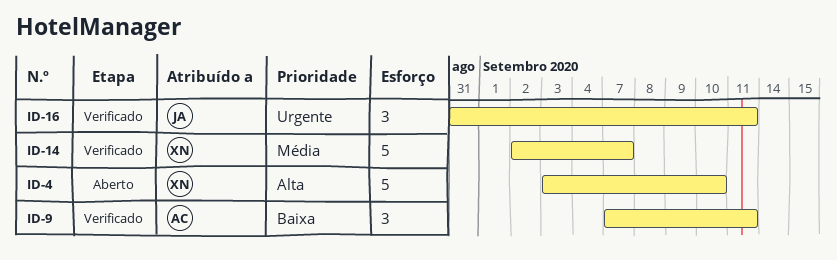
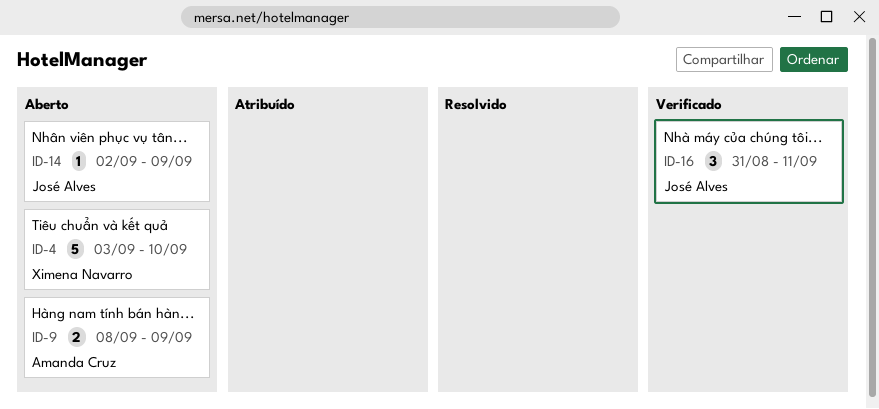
ID-9, status: Verificado -> Aberto
ID-9, estimate: 3 -> 2
ID-9, start: Sep 7 -> Sep 8
ID-9, due: Sep 11 -> Sep 9
ID-14, status: Verificado -> Aberto
ID-14, owner: Ximena Navarro -> José Alves
ID-14, estimate: 5 -> 1
ID-14, due: Sep 7 -> Sep 9

